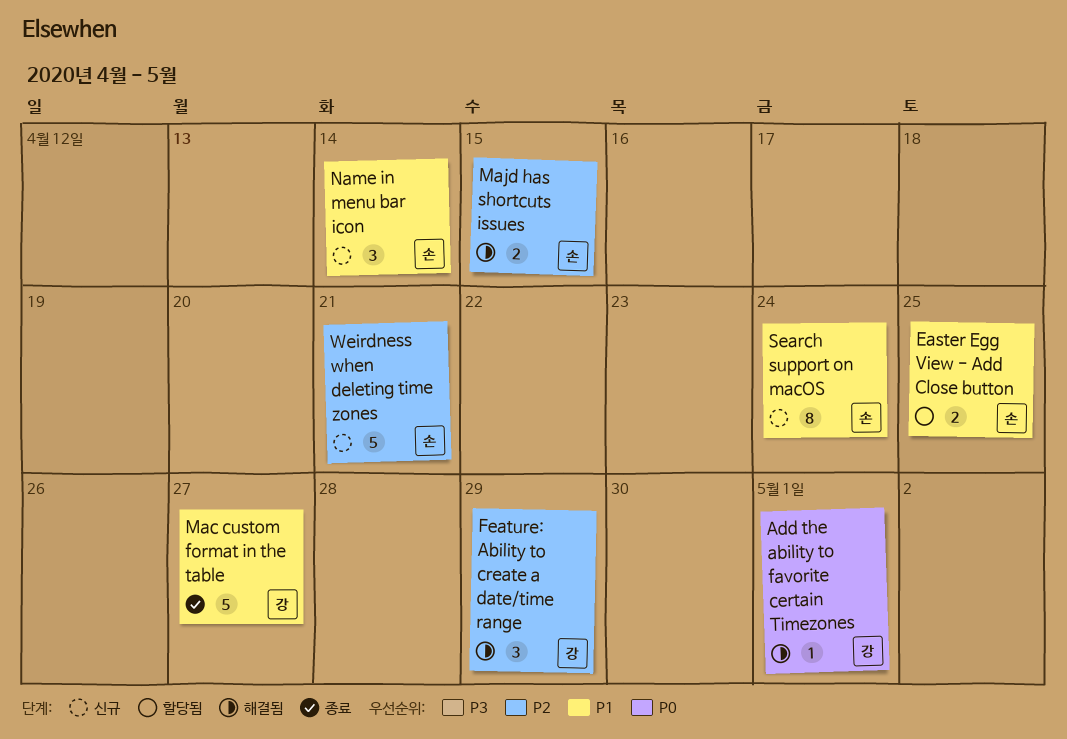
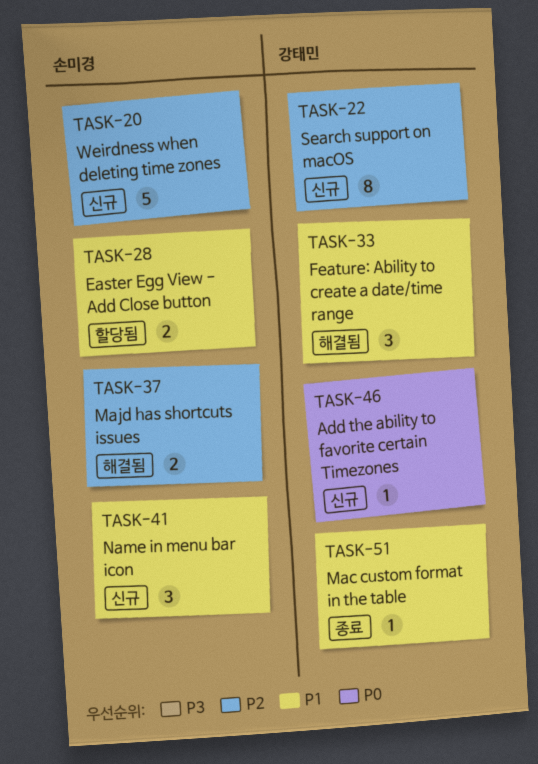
Add the ability to favorite certain Timezones, status: 해결됨 -> 신규
Feature: Ability to create a date/time range, priority: P2 -> P1
Mac custom format in the table, estimate: 5 -> 1
Search support on macOS, owner: 손미경 -> 강태민
Search support on macOS, priority: P1 -> P2

